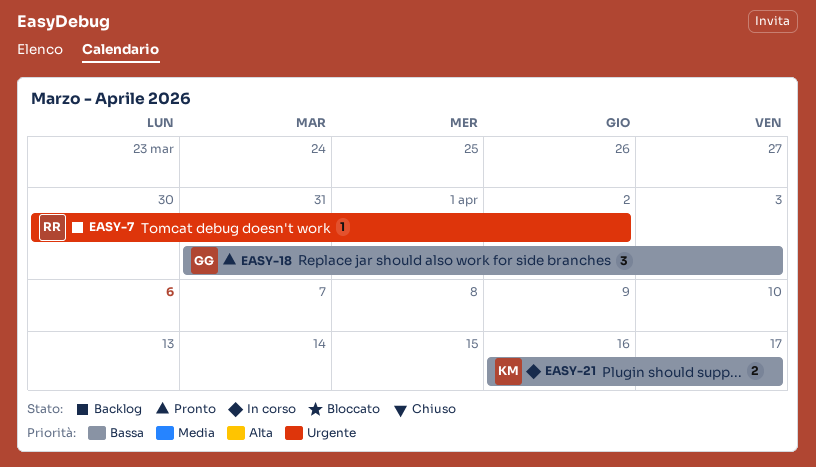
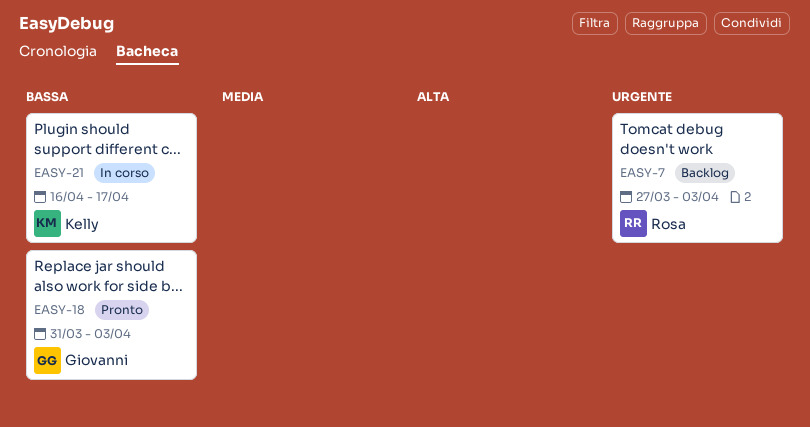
EASY-7, start: Mar 30 -> Mar 27
EASY-7, due: Apr 2 -> Apr 3

